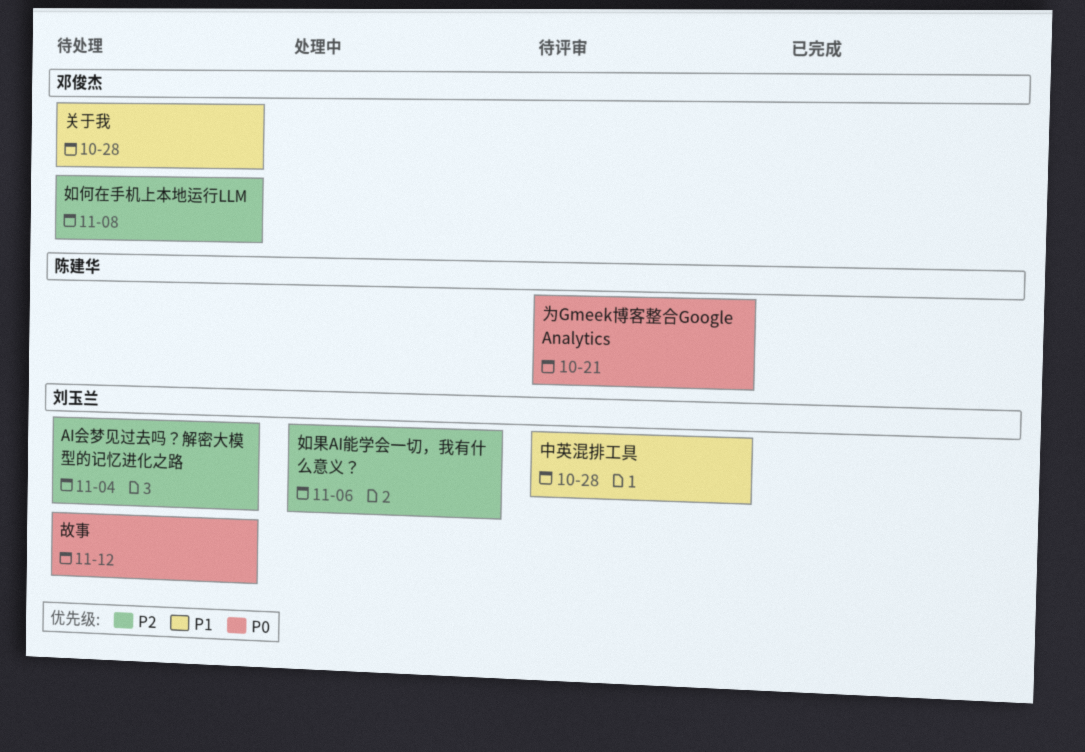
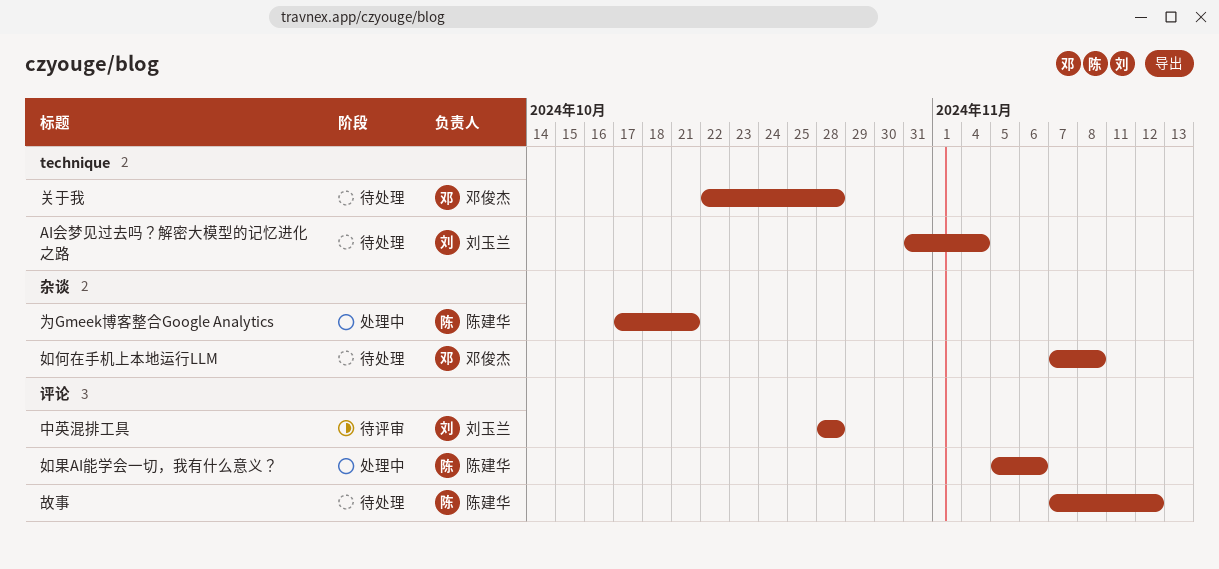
为Gmeek博客整合Google Analytics, status: 待评审 -> 处理中
如果AI能学会一切，我有什么意义？, owner: 刘玉兰 -> 陈建华
故事, owner: 刘玉兰 -> 陈建华

